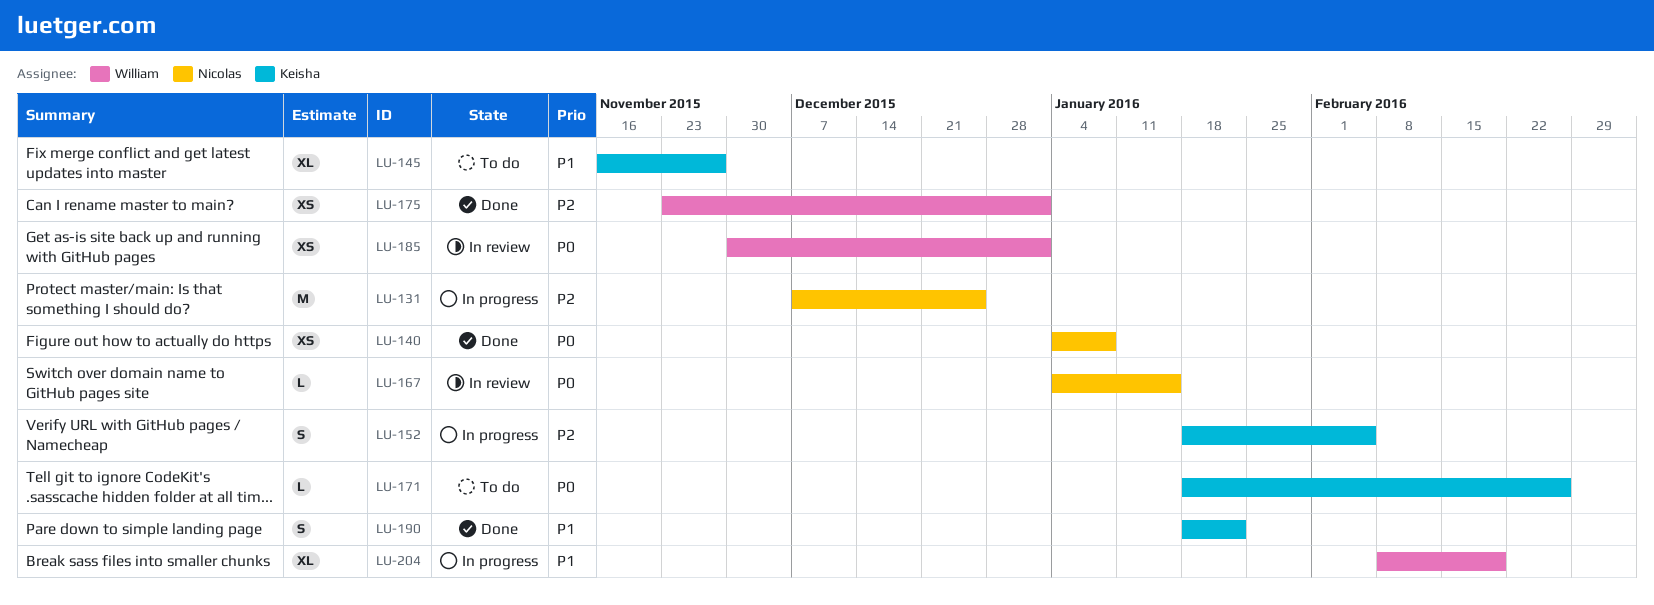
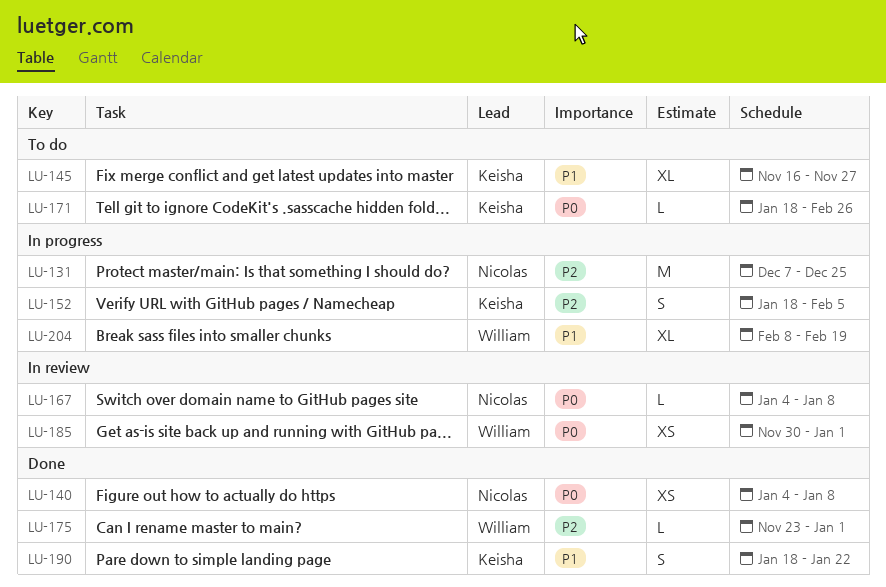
LU-167, due: Jan 15 -> Jan 8
LU-175, estimate: XS -> L

